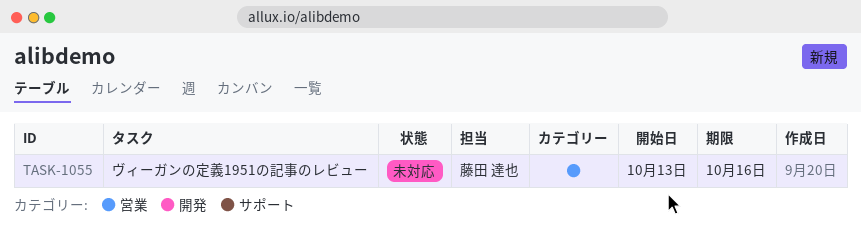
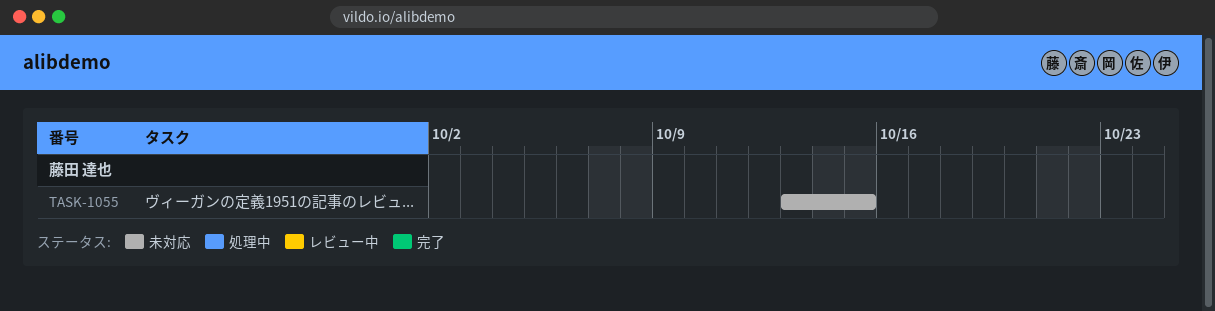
TASK-1055, due: Oct 16 -> Oct 15

